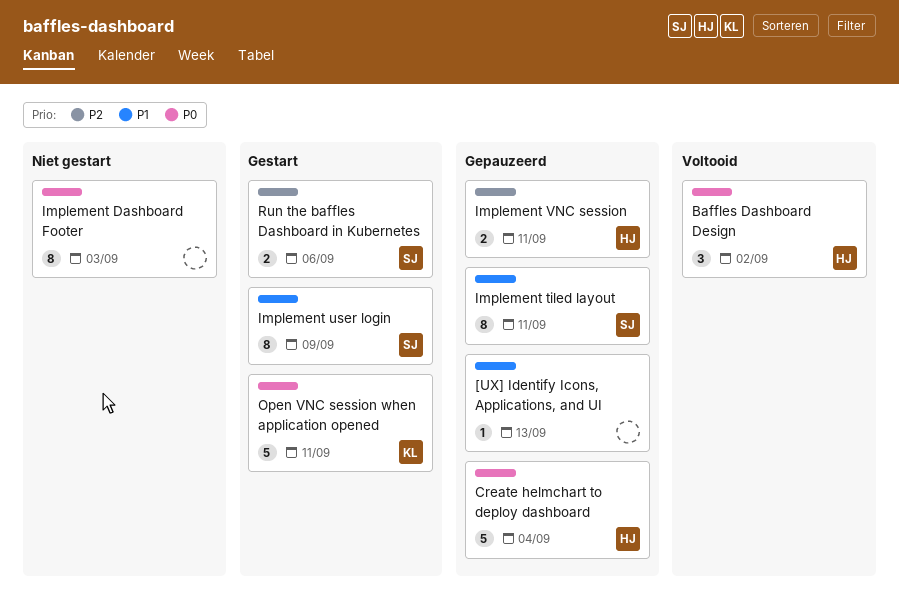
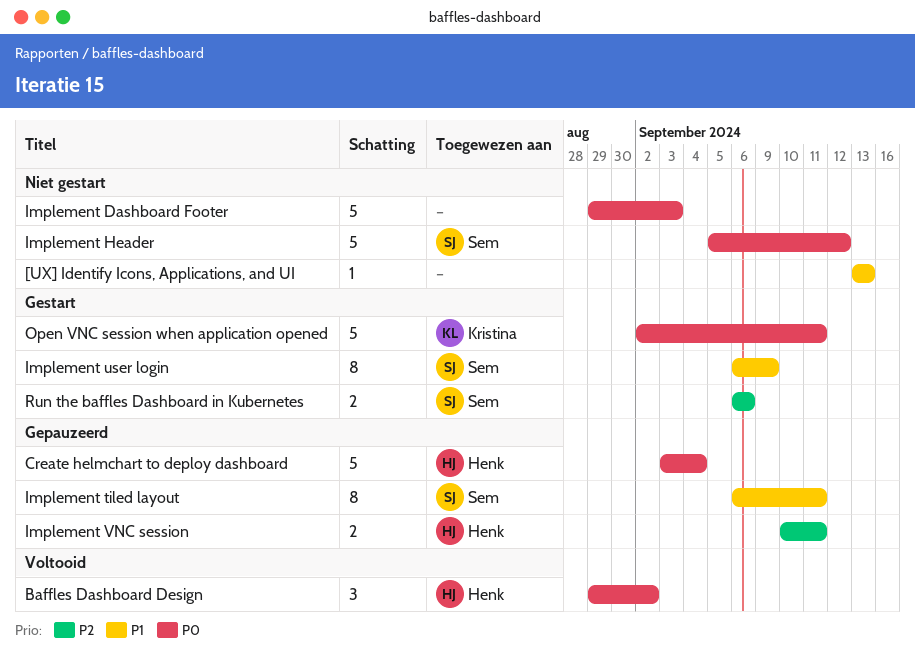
[UX] Identify Icons, Applications, and UI, status: Gepauzeerd -> Niet gestart
Implement Dashboard Footer, estimate: 8 -> 5
Implement Header: none -> present

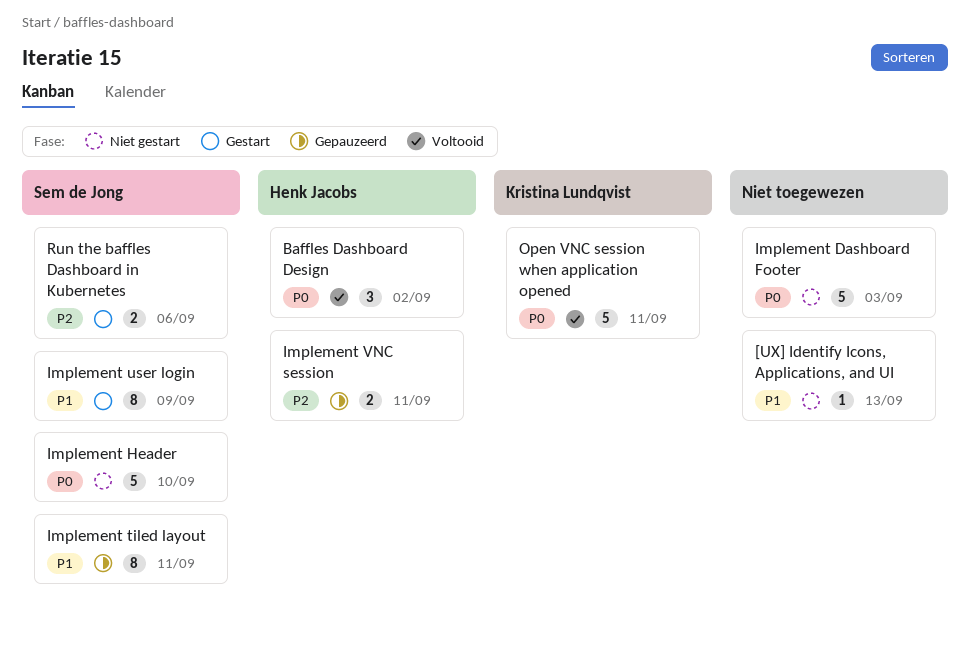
Create helmchart to deploy dashboard: present -> none
Implement Header, due: Sep 12 -> Sep 10
Open VNC session when application opened, status: Gestart -> Voltooid

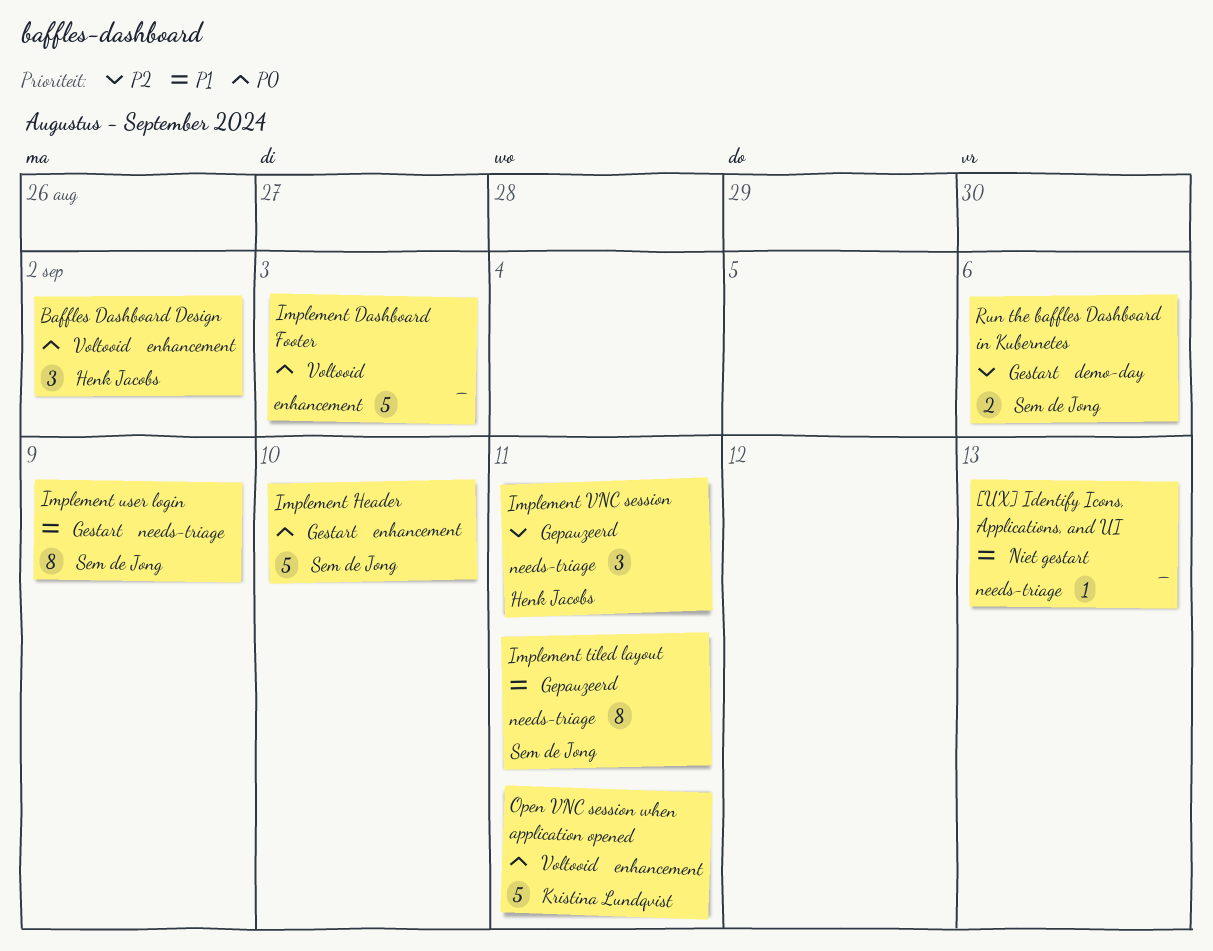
Implement Dashboard Footer, status: Niet gestart -> Voltooid
Implement Header, status: Niet gestart -> Gestart
Implement VNC session, estimate: 2 -> 3

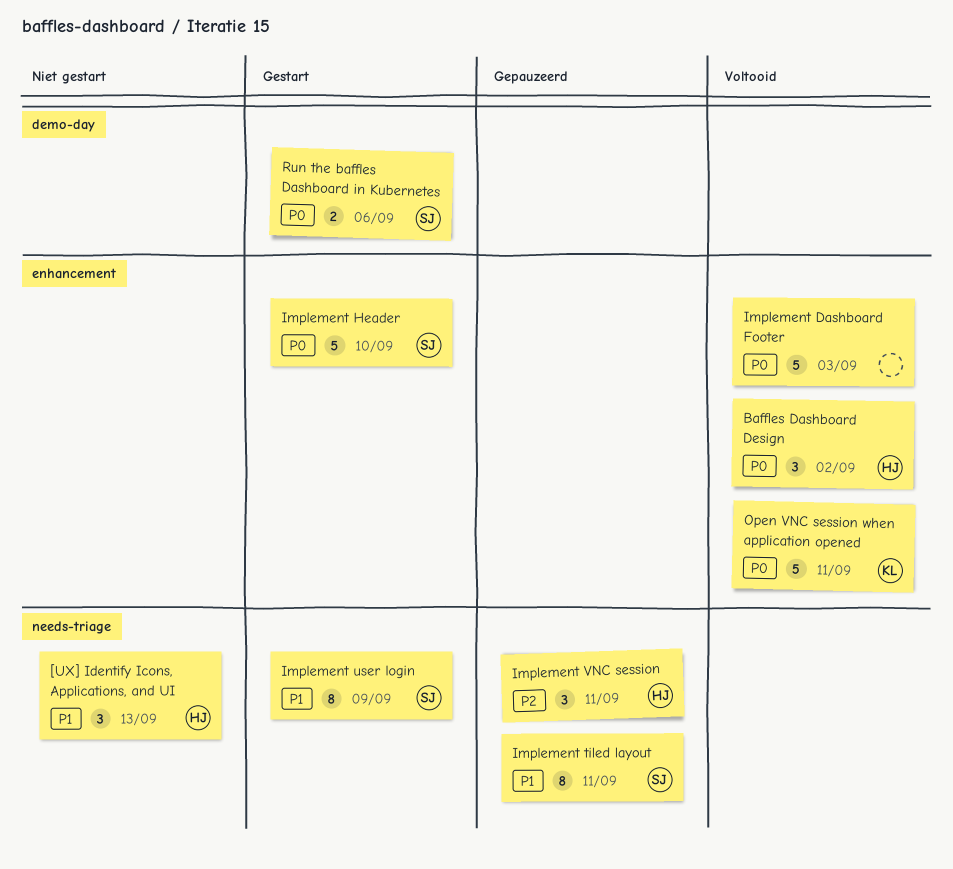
[UX] Identify Icons, Applications, and UI, owner: none -> Henk Jacobs
[UX] Identify Icons, Applications, and UI, estimate: 1 -> 3
Run the baffles Dashboard in Kubernetes, priority: P2 -> P0

